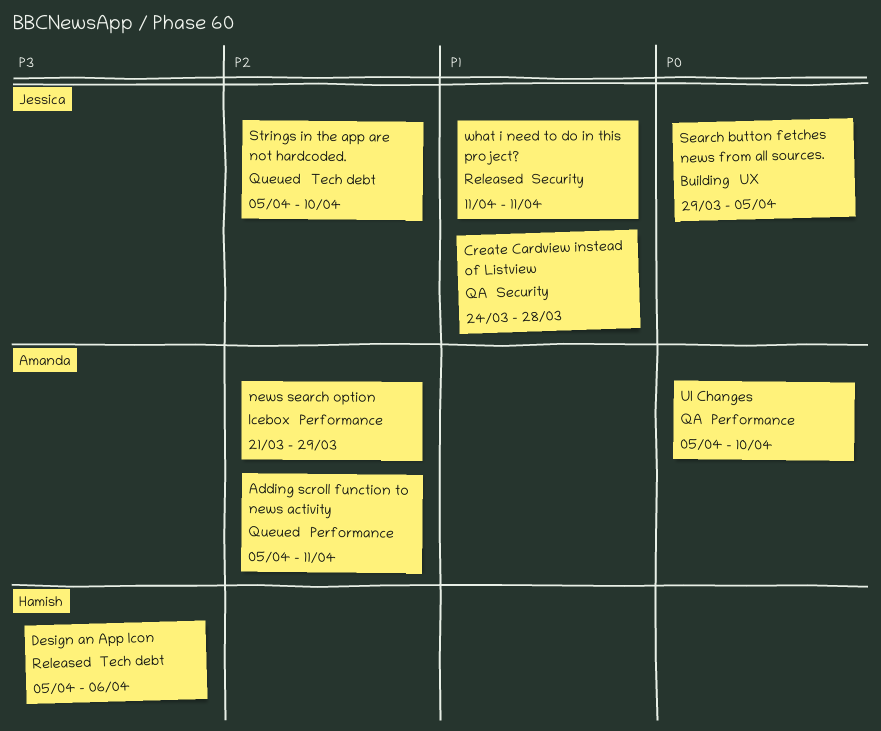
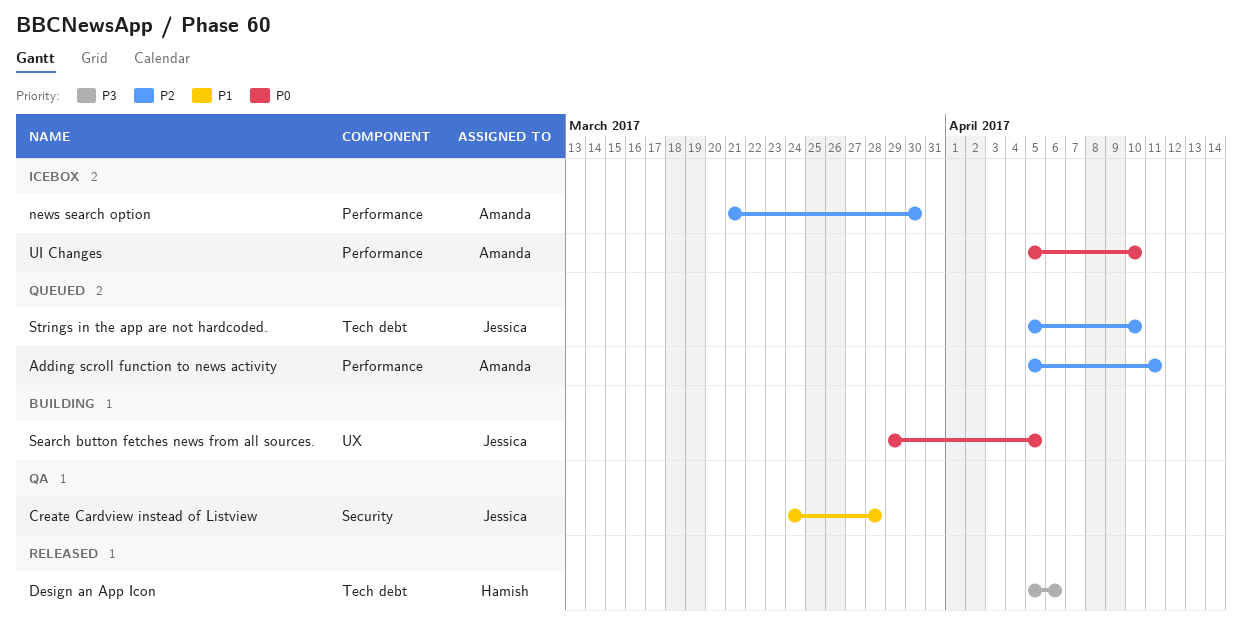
news search option, due: Mar 29 -> Mar 30
UI Changes, status: QA -> Icebox
what i need to do in this project?: present -> none

